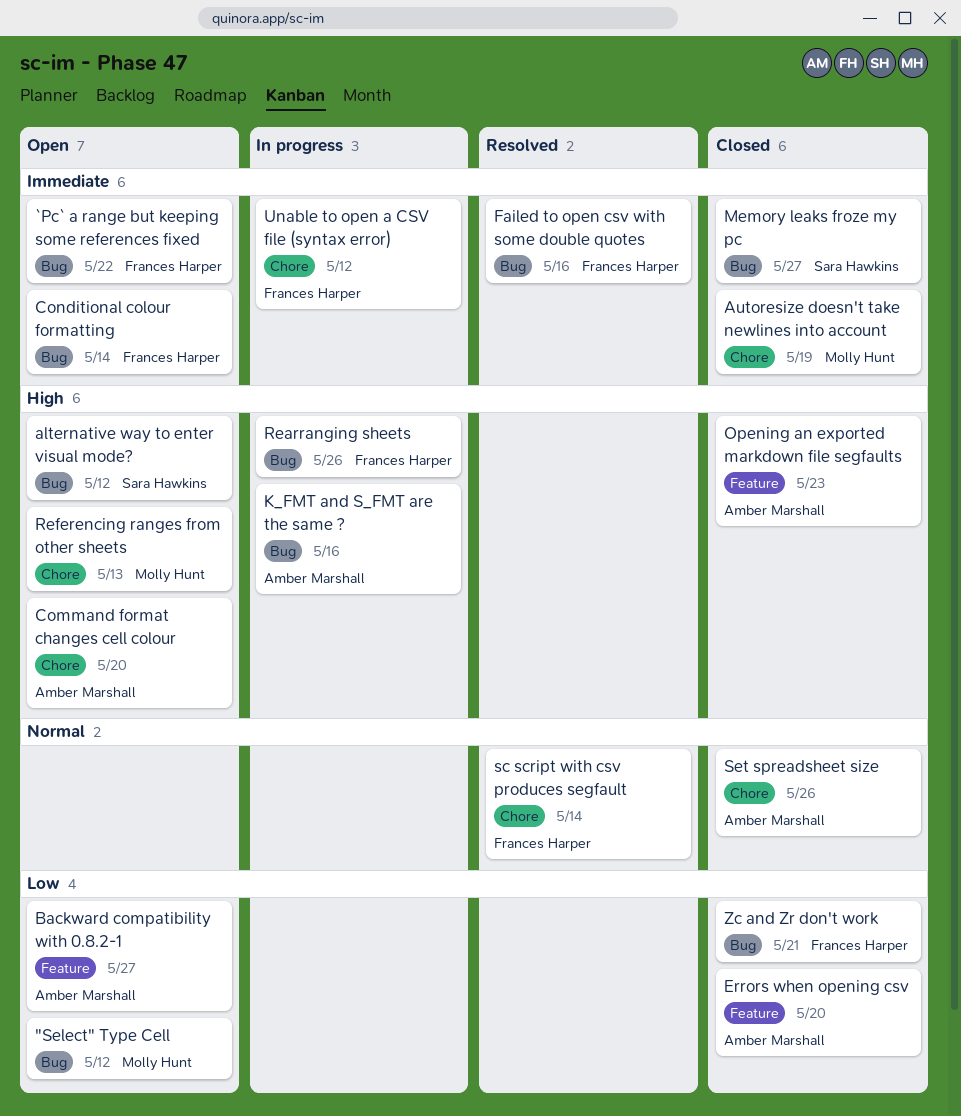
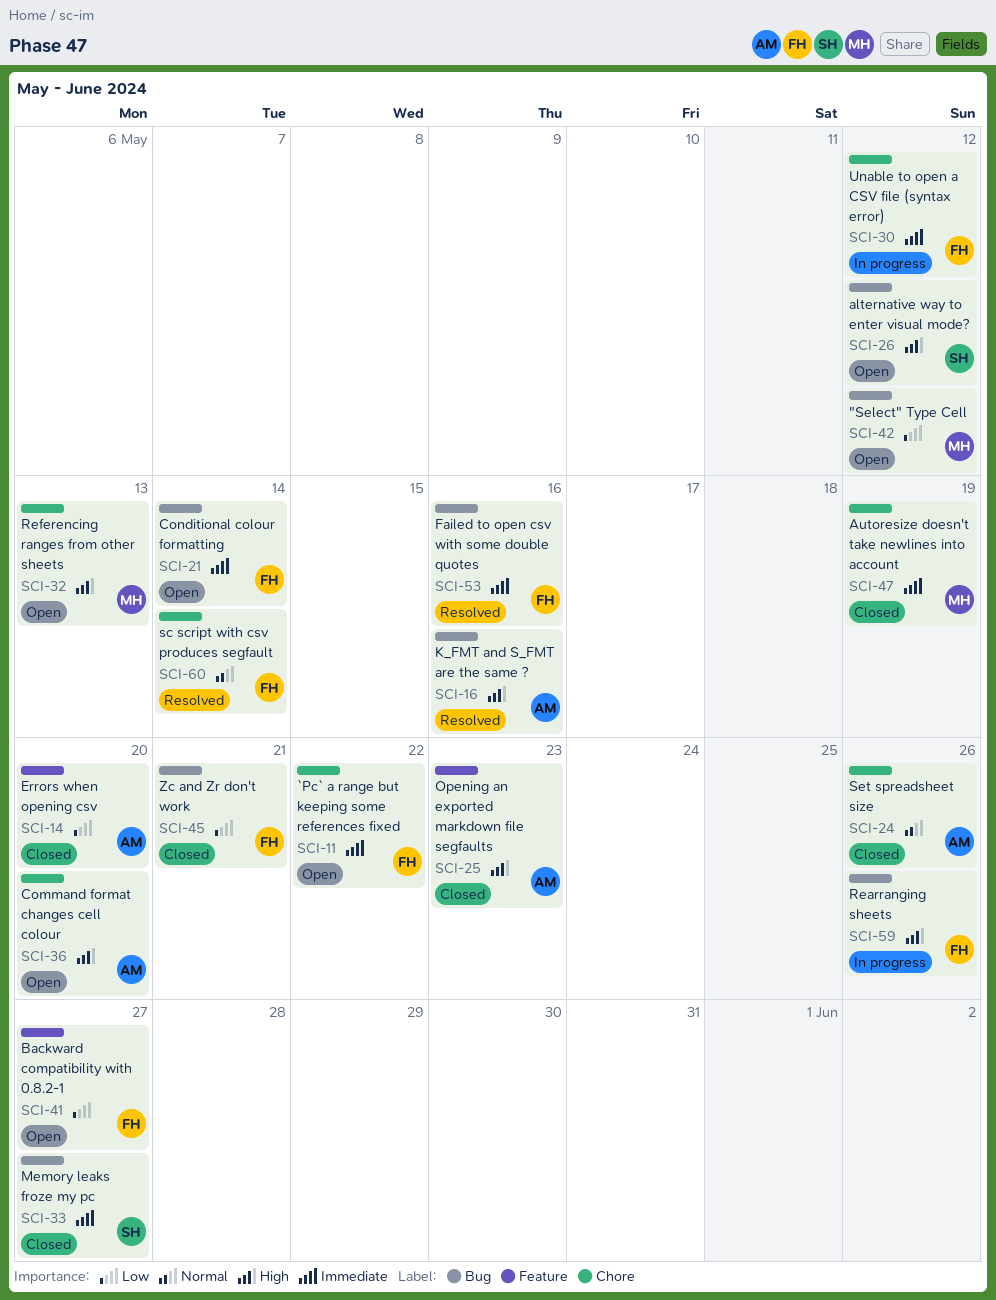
`Pc` a range but keeping some references fixed, label: Bug -> Chore
Backward compatibility with 0.8.2-1, owner: Amber Marshall -> Frances Harper
K_FMT and S_FMT are the same ?, status: In progress -> Resolved

